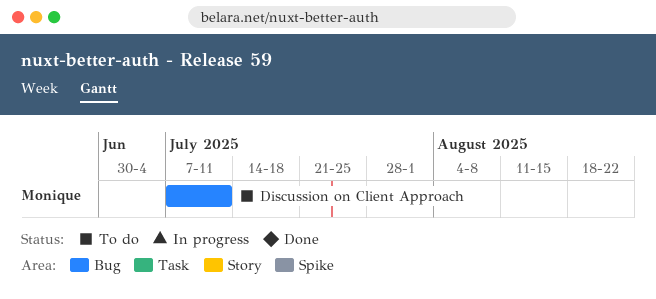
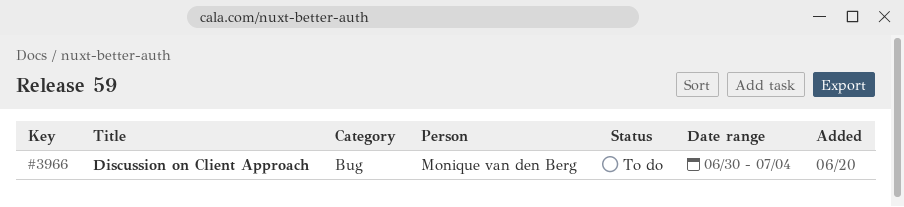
Discussion on Client Approach, start: Jul 7 -> Jun 30
Discussion on Client Approach, due: Jul 11 -> Jul 4

